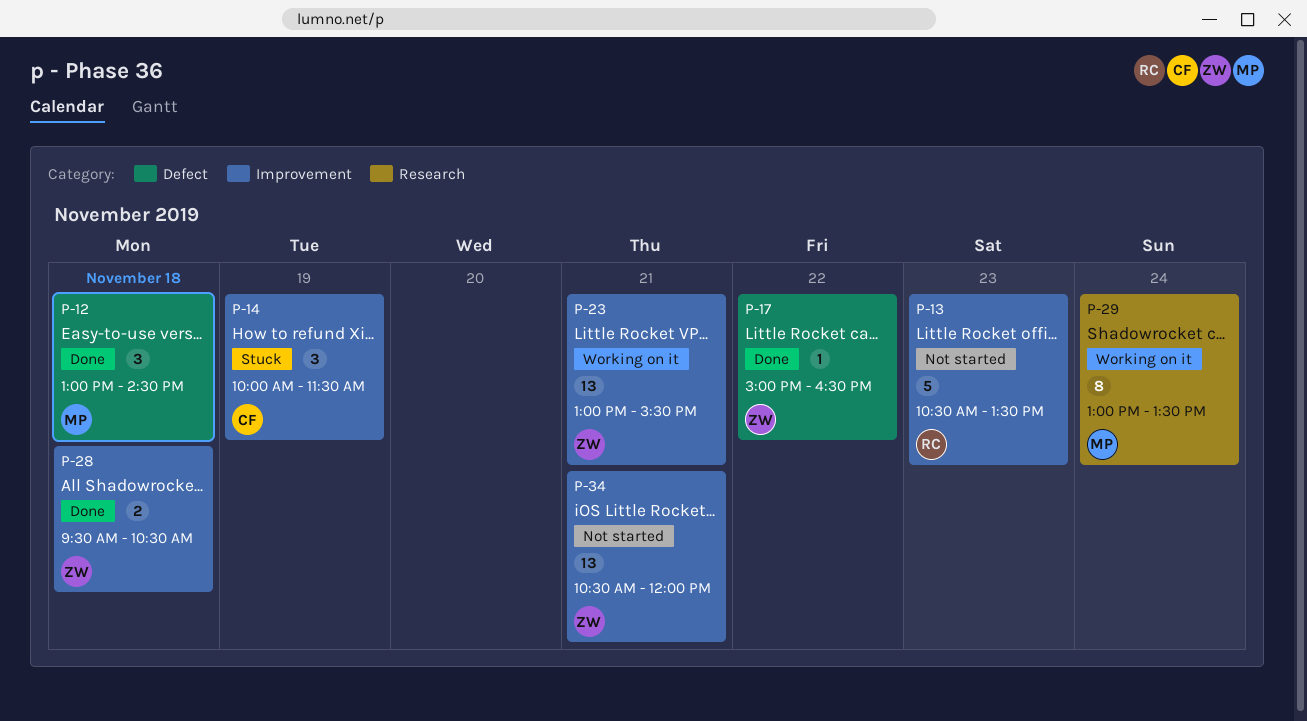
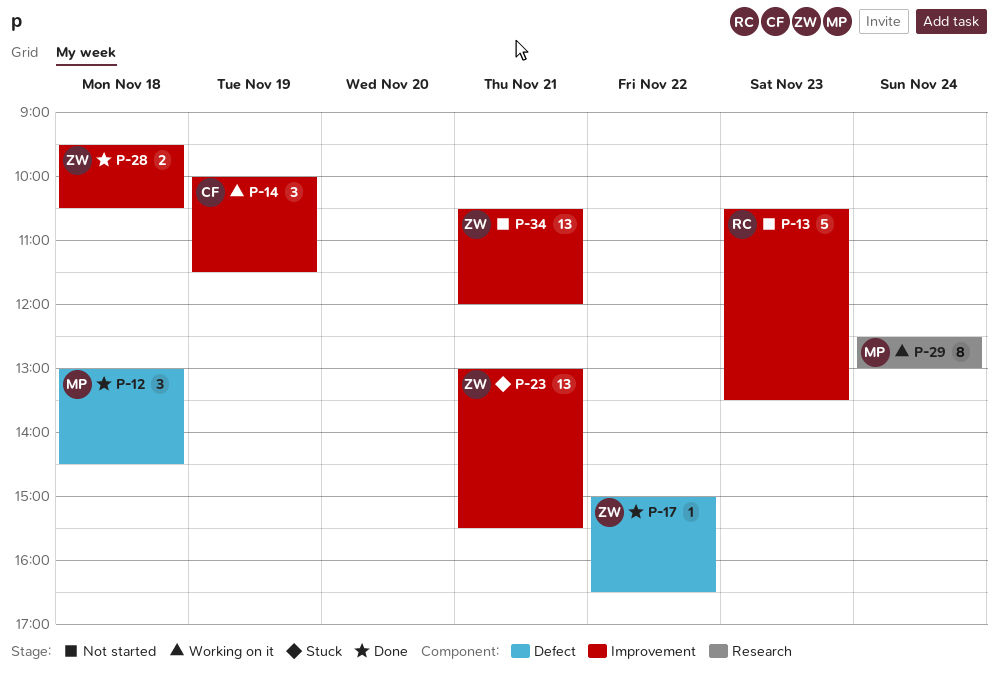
P-14, status: Stuck -> Working on it
P-23, status: Working on it -> Stuck
P-29, begins: 13:00 -> 12:30
P-29, ends: 13:30 -> 13:00

